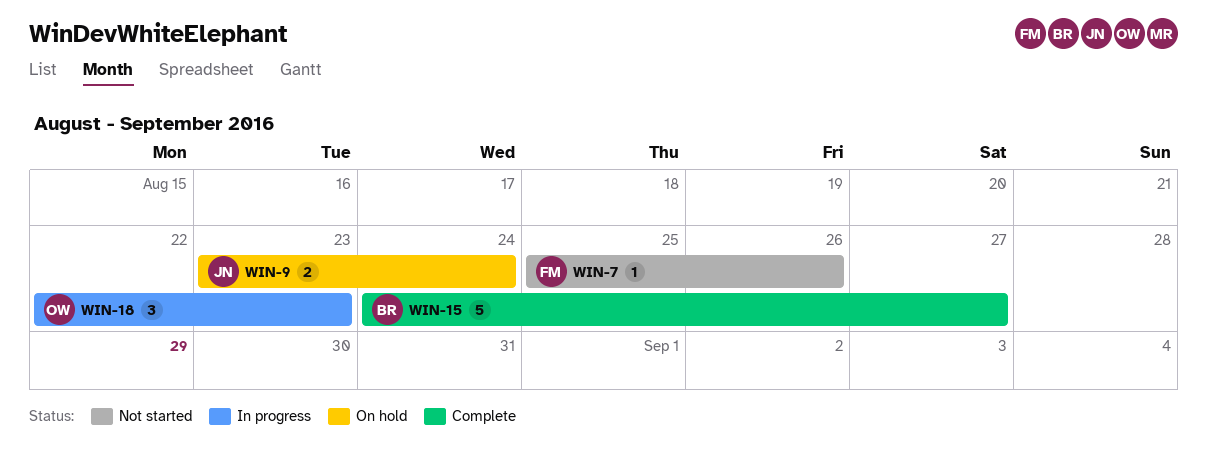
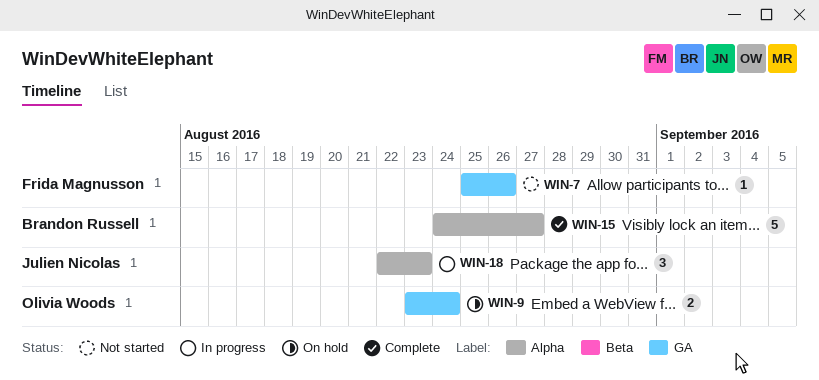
WIN-9, owner: Julien Nicolas -> Olivia Woods
WIN-18, owner: Olivia Woods -> Julien Nicolas

